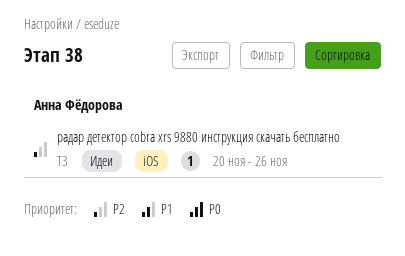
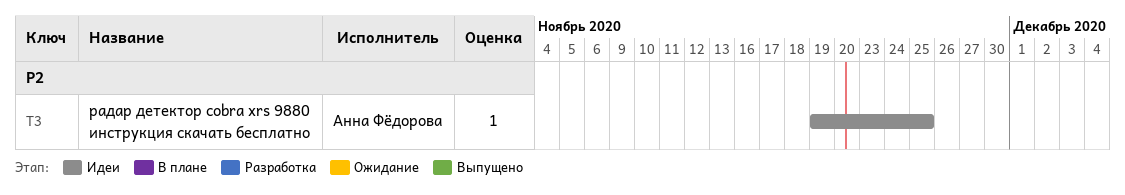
T3, start: Nov 20 -> Nov 19
T3, due: Nov 26 -> Nov 25

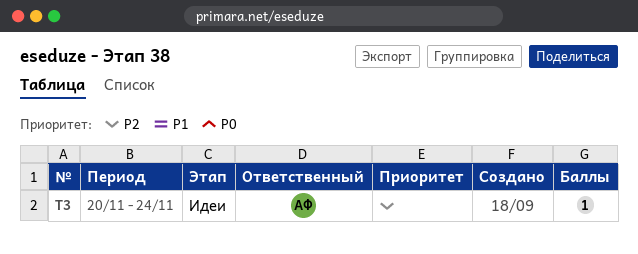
T3, start: Nov 19 -> Nov 20
T3, due: Nov 25 -> Nov 24

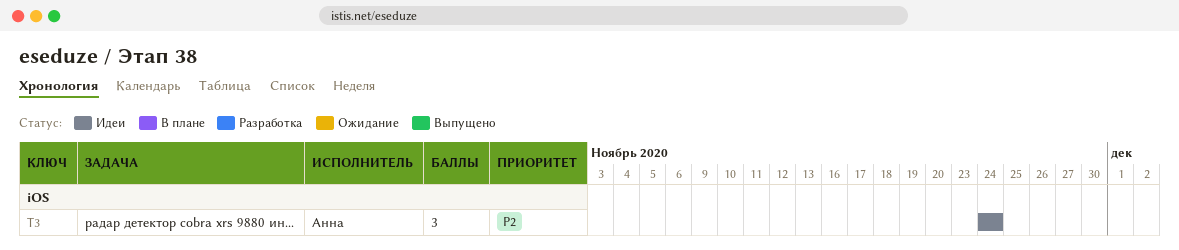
T3, estimate: 1 -> 3
T3, start: Nov 20 -> Nov 24

